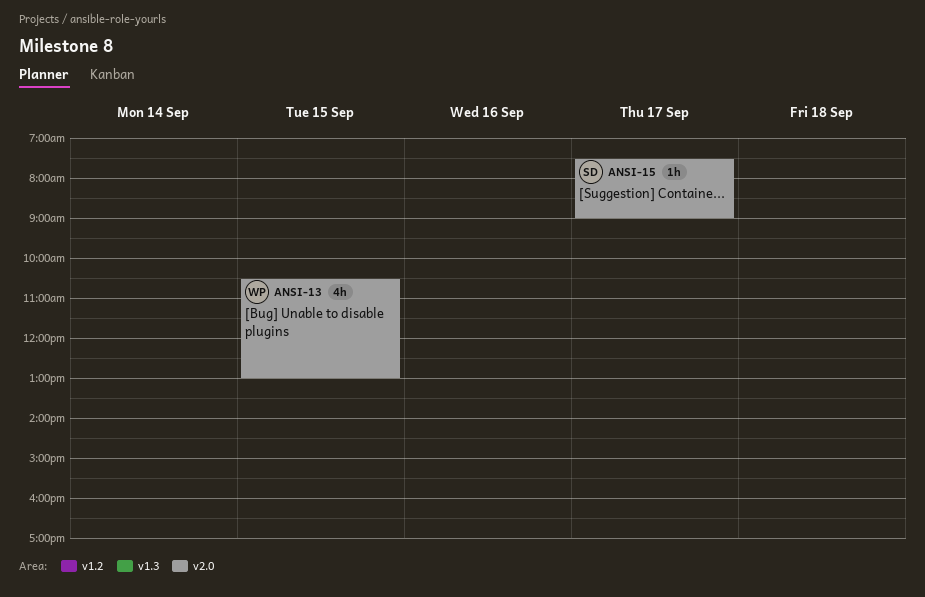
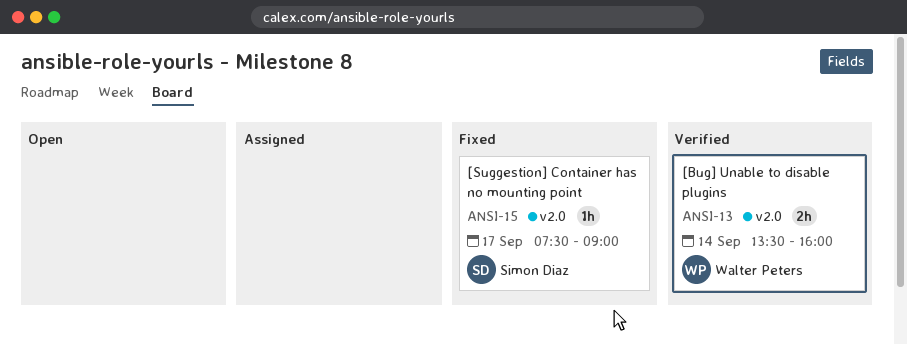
ANSI-13, estimate: 4h -> 2h
ANSI-13, day: Sep 15 -> Sep 14
ANSI-13, begins: 10:30 -> 13:30
ANSI-13, ends: 13:00 -> 16:00

